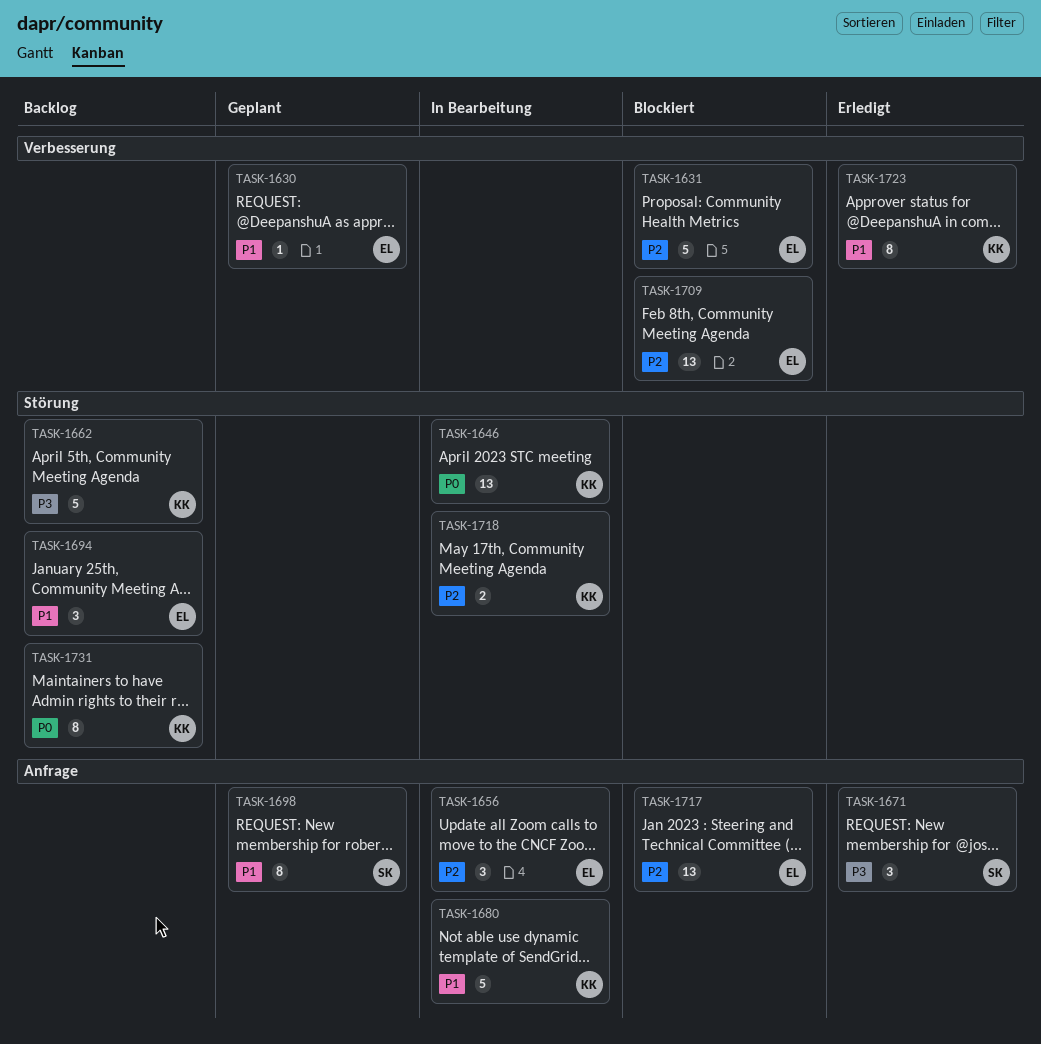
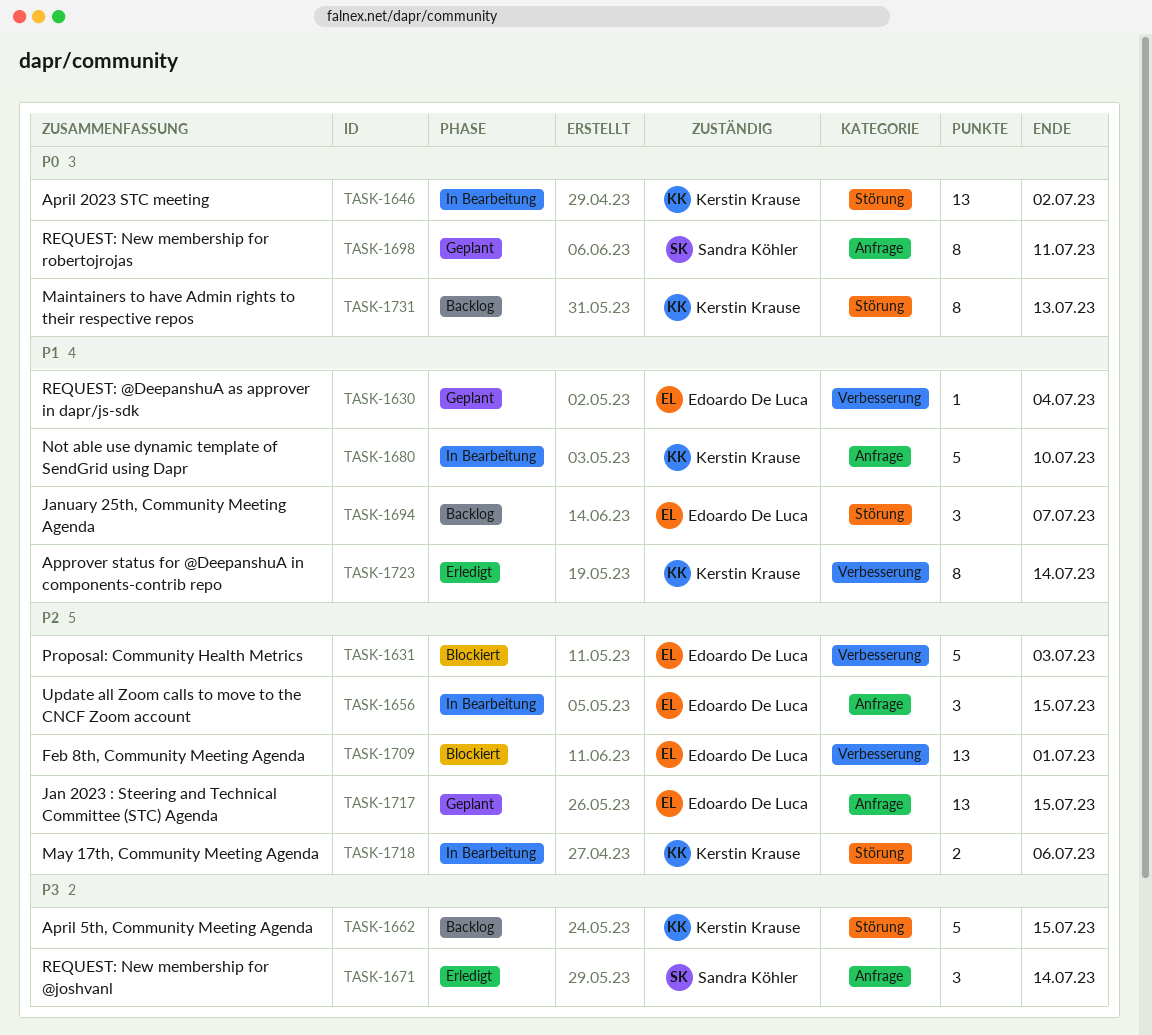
TASK-1698, priority: P1 -> P0
TASK-1717, status: Blockiert -> Geplant

